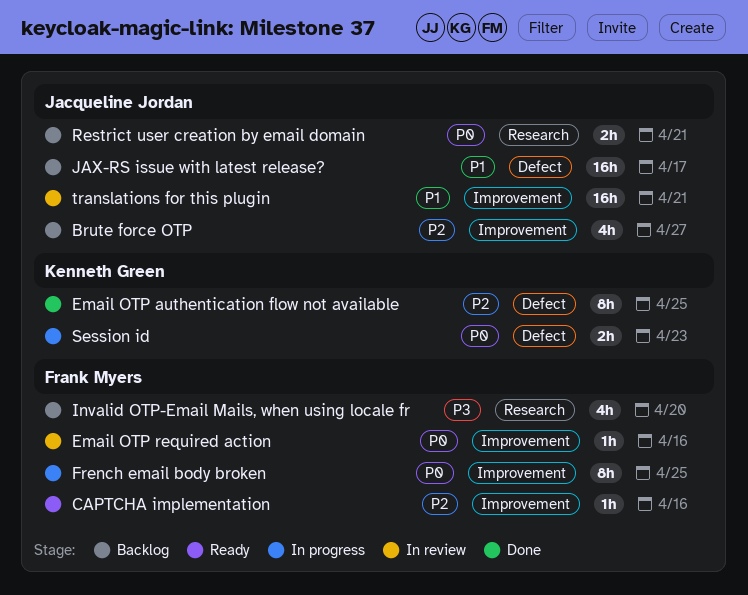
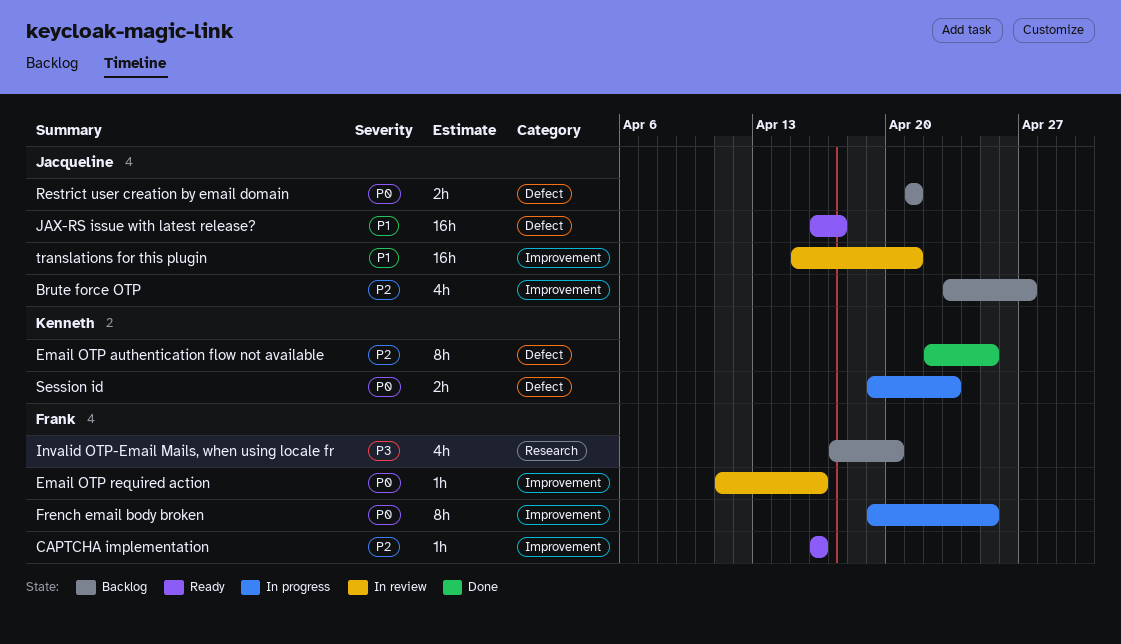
JAX-RS issue with latest release?, status: Backlog -> Ready
Restrict user creation by email domain, label: Research -> Defect

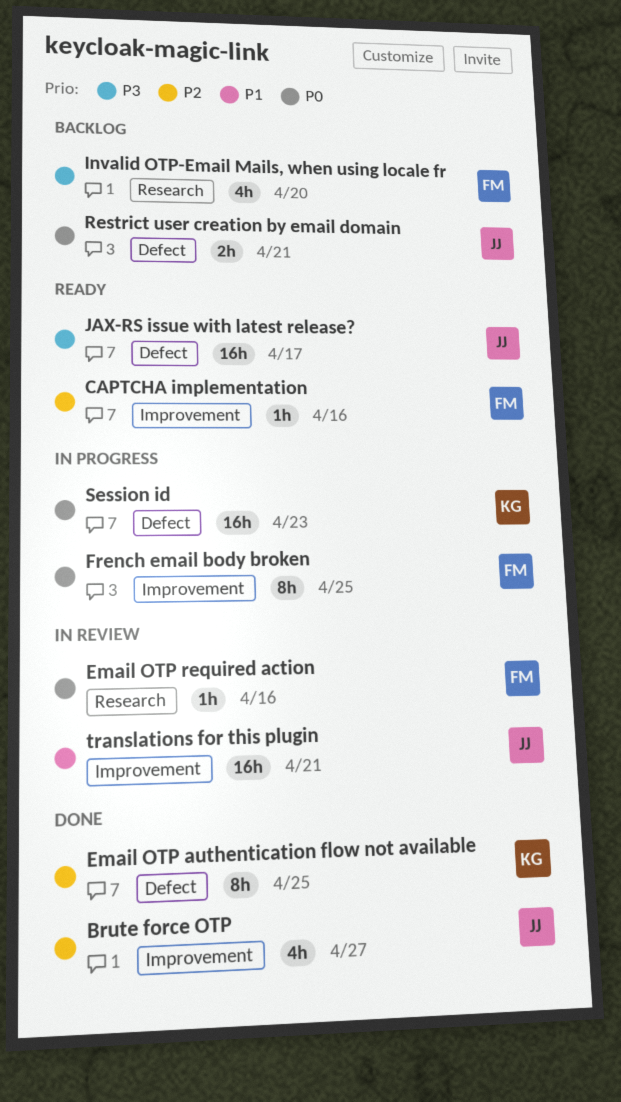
Brute force OTP, status: Backlog -> Done
Email OTP required action, label: Improvement -> Research
JAX-RS issue with latest release?, priority: P1 -> P3
Session id, estimate: 2h -> 16h

